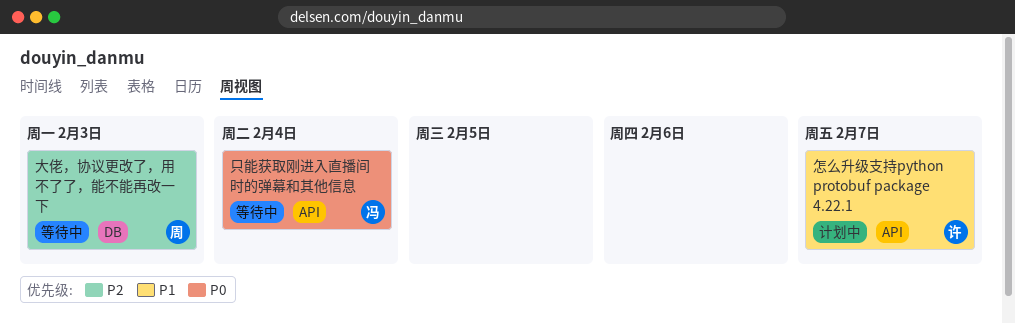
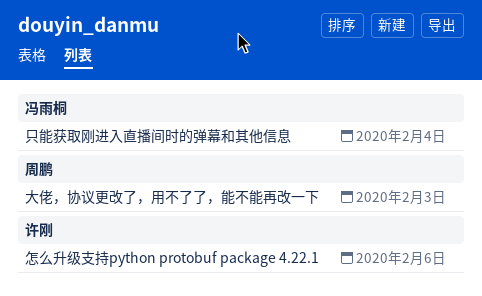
怎么升级支持python protobuf package 4.22.1, due: Feb 7 -> Feb 6

